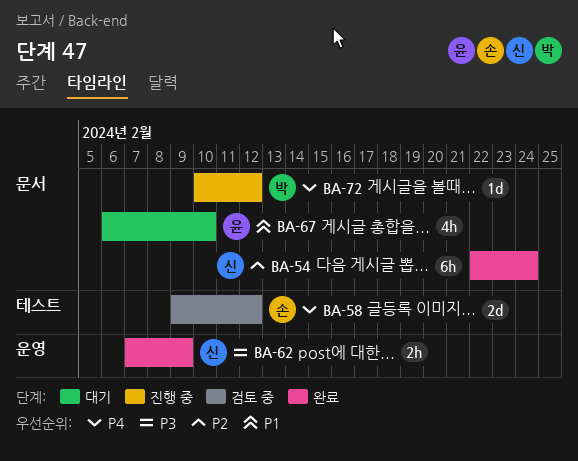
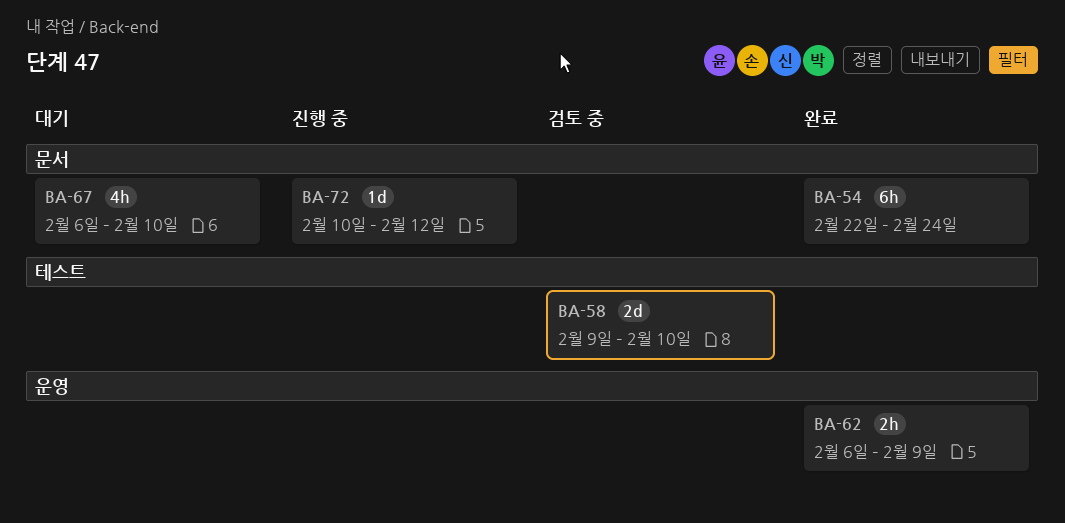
BA-58, due: Feb 12 -> Feb 10
BA-62, start: Feb 7 -> Feb 6

